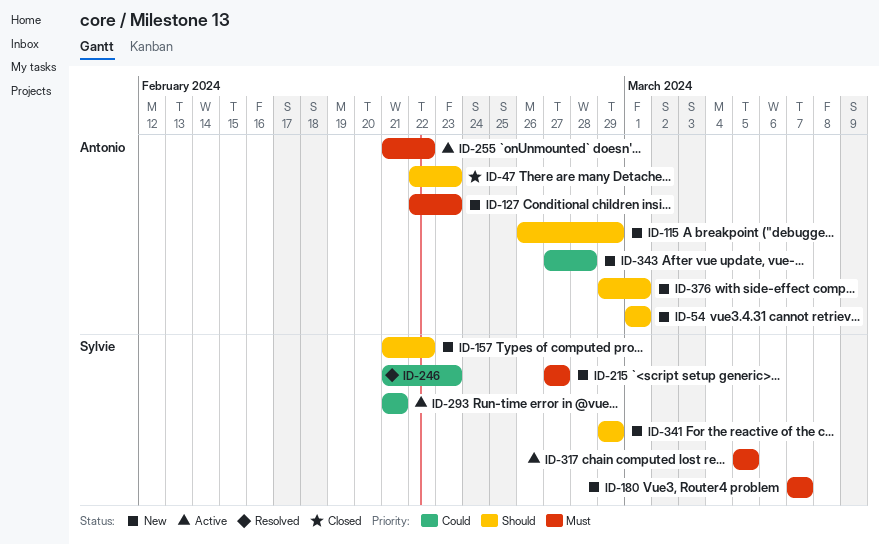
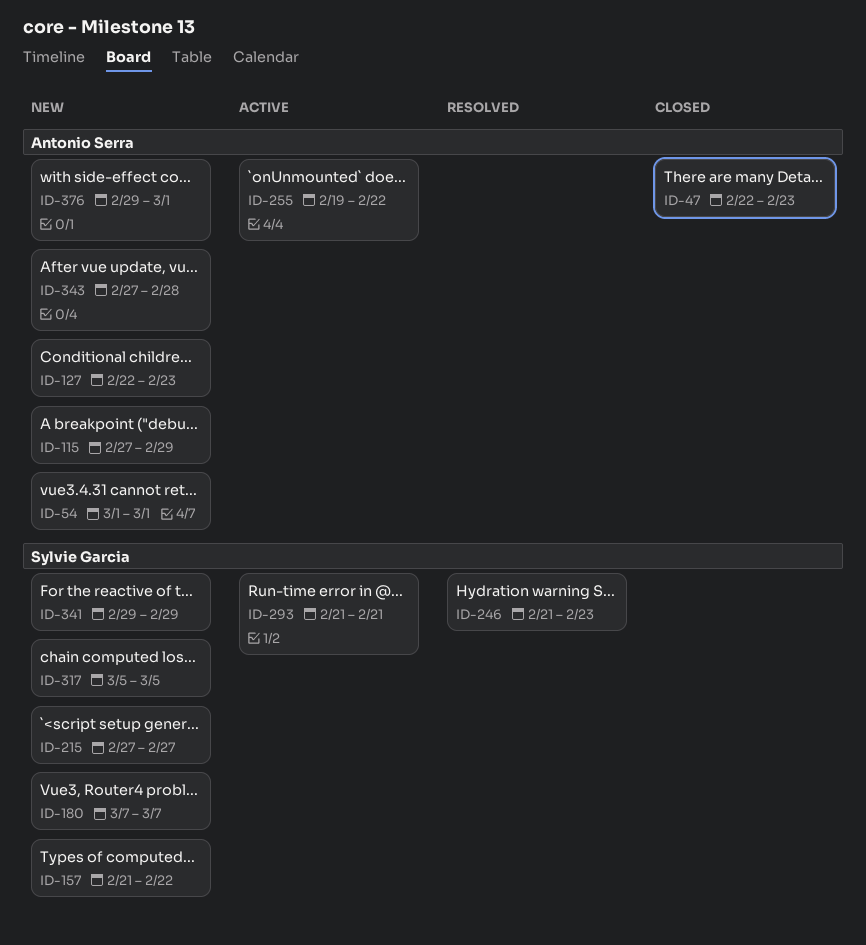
ID-115, start: Feb 26 -> Feb 27
ID-255, start: Feb 21 -> Feb 19
ID-317, status: Active -> New

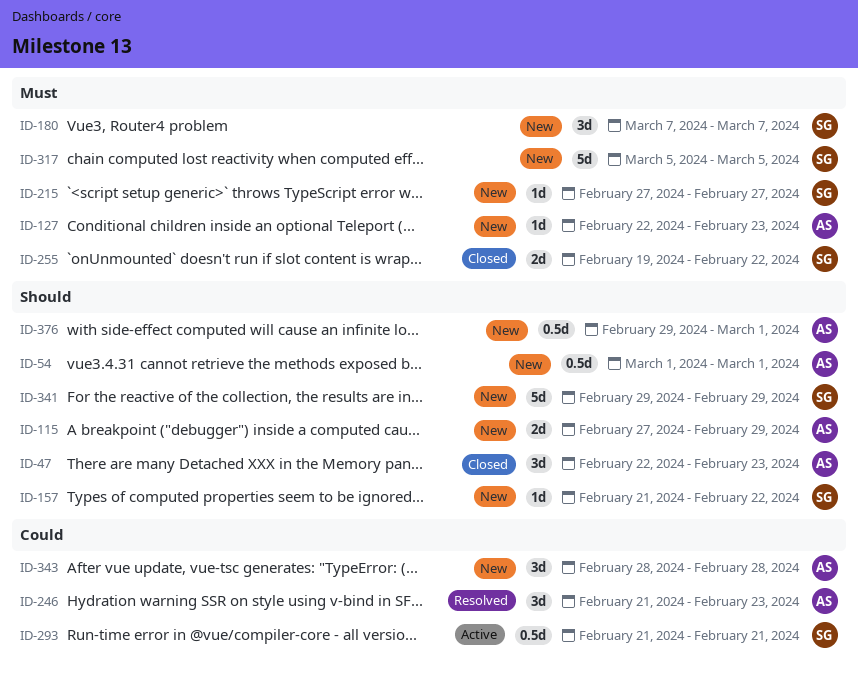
ID-246, owner: Sylvie Garcia -> Antonio Serra
ID-255, status: Active -> Closed
ID-255, owner: Antonio Serra -> Sylvie Garcia
ID-343, start: Feb 27 -> Feb 28

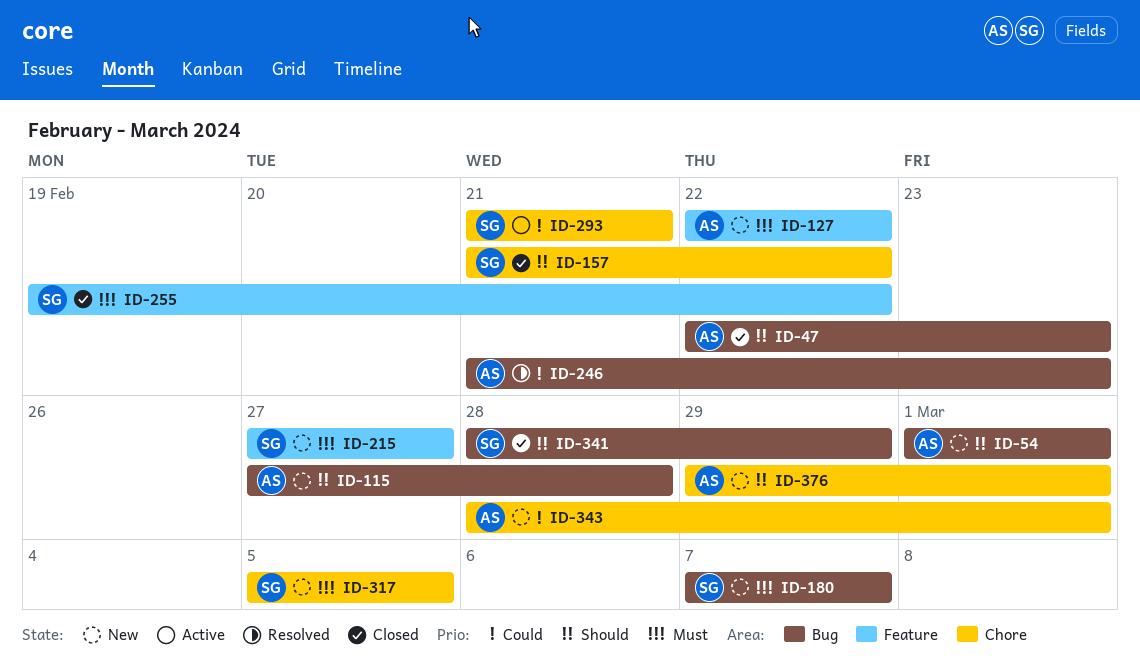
ID-115, due: Feb 29 -> Feb 28
ID-127, due: Feb 23 -> Feb 22
ID-157, status: New -> Closed
ID-341, status: New -> Closed
ID-341, start: Feb 29 -> Feb 28
ID-343, due: Feb 28 -> Mar 1

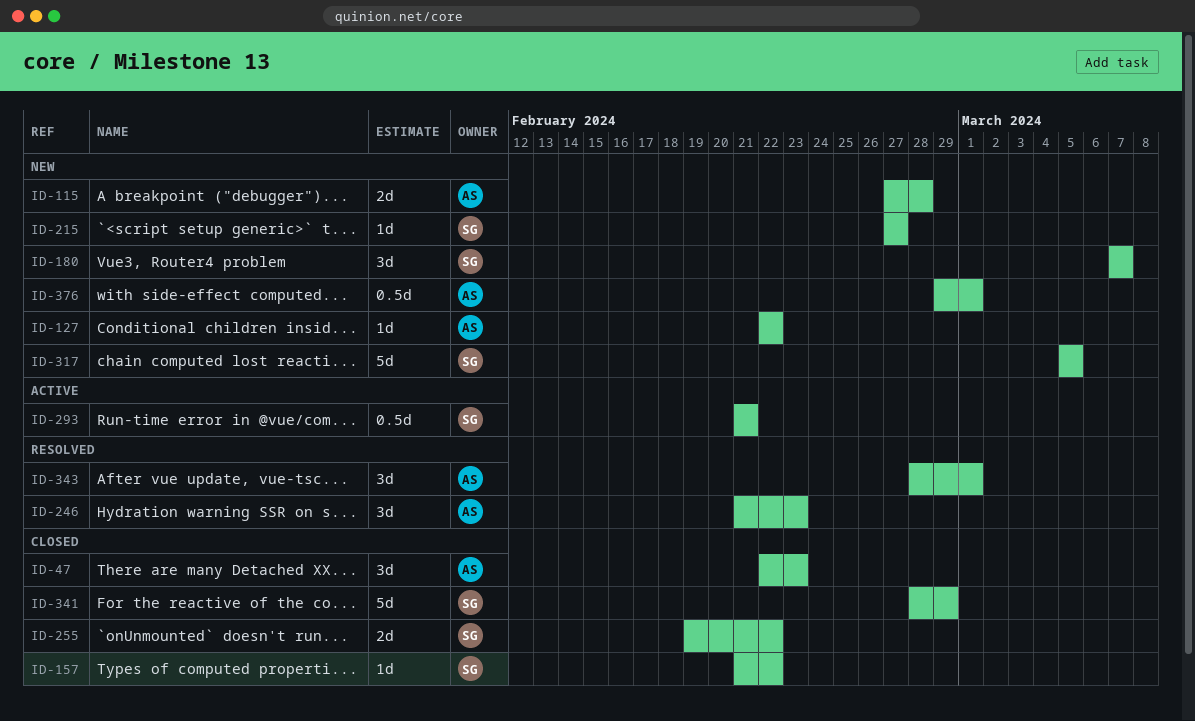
ID-54: present -> none
ID-343, status: New -> Resolved

